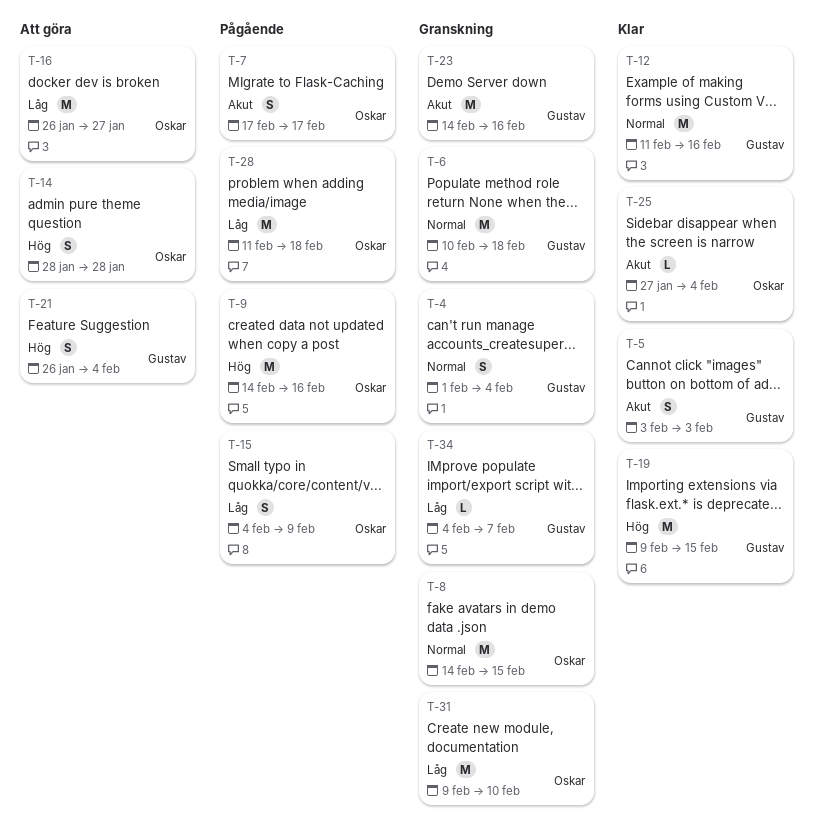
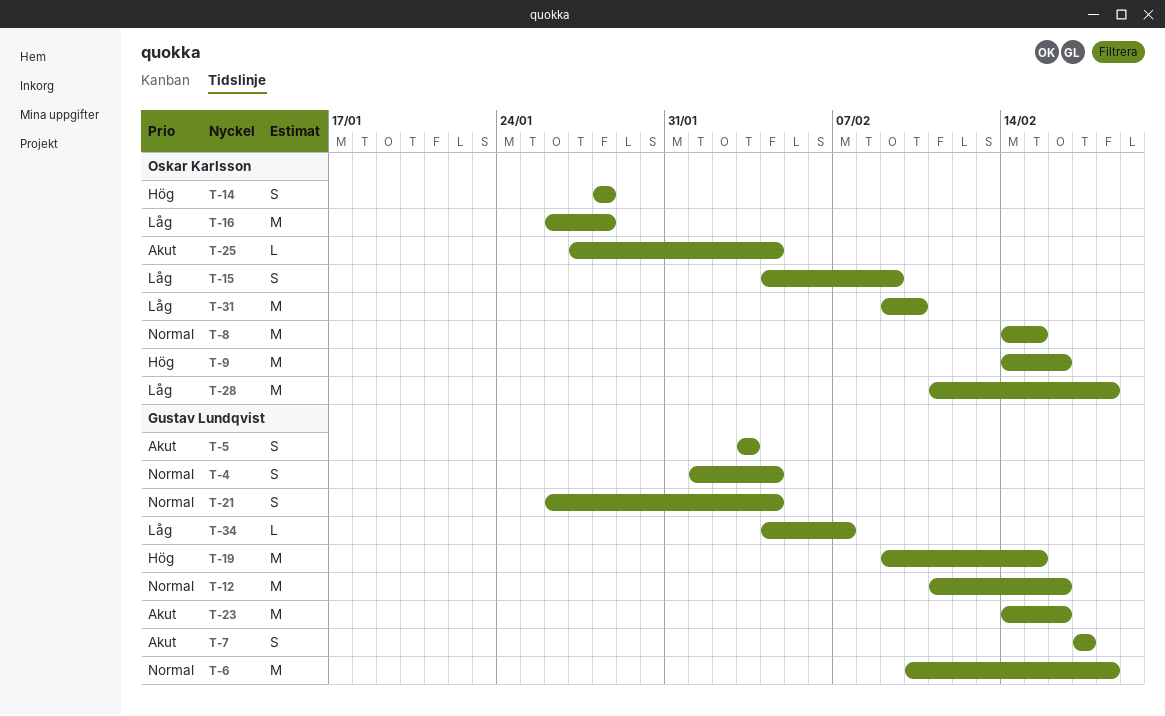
T-7, owner: Oskar Karlsson -> Gustav Lundqvist
T-16, due: Jan 27 -> Jan 28
T-21, priority: Hög -> Normal

